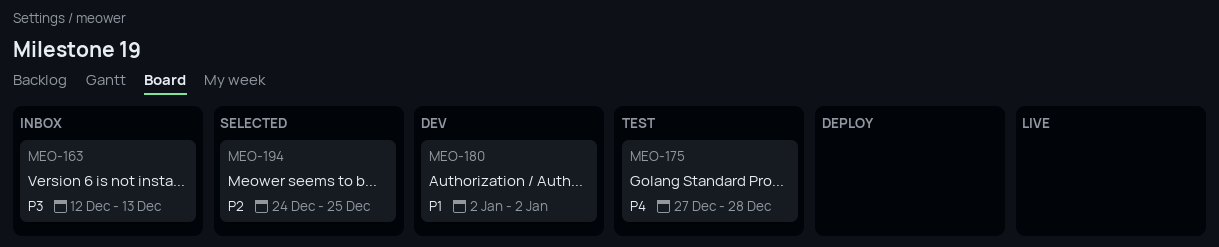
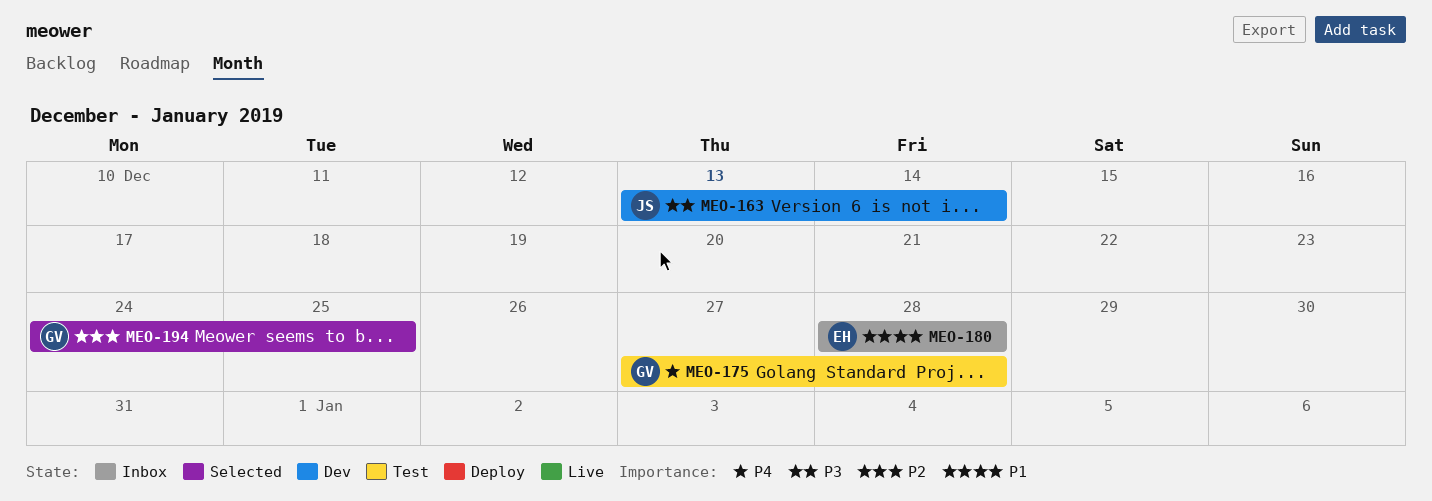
MEO-163, status: Inbox -> Dev
MEO-163, start: Dec 12 -> Dec 13
MEO-163, due: Dec 13 -> Dec 14
MEO-180, status: Dev -> Inbox
MEO-180, start: Jan 2 -> Dec 28
MEO-180, due: Jan 2 -> Dec 28

